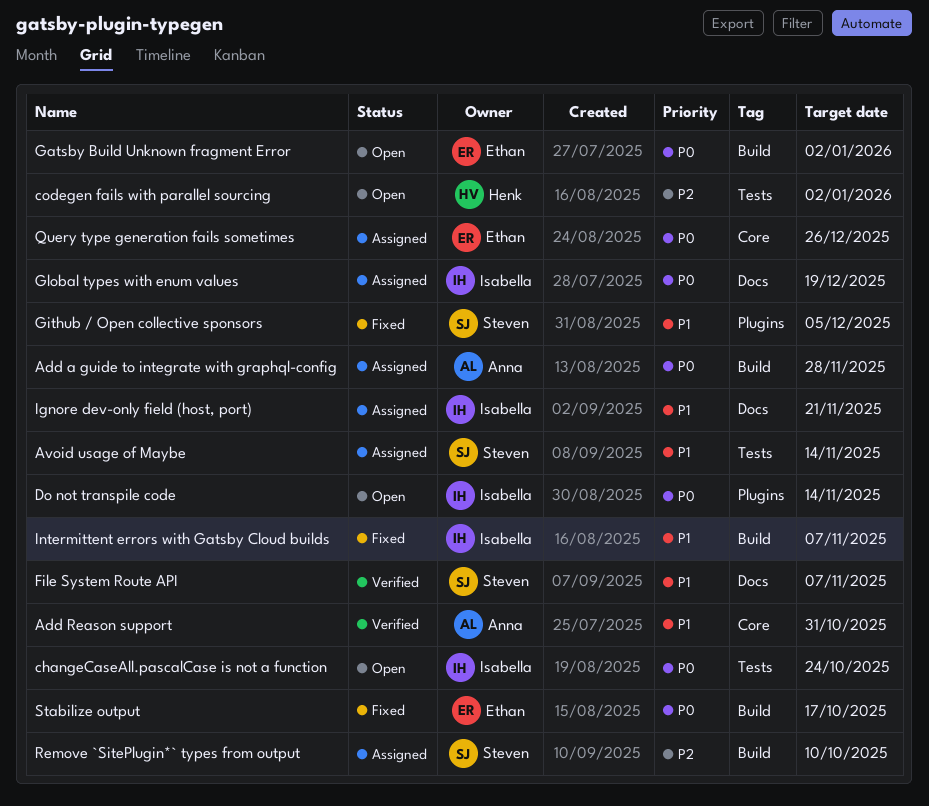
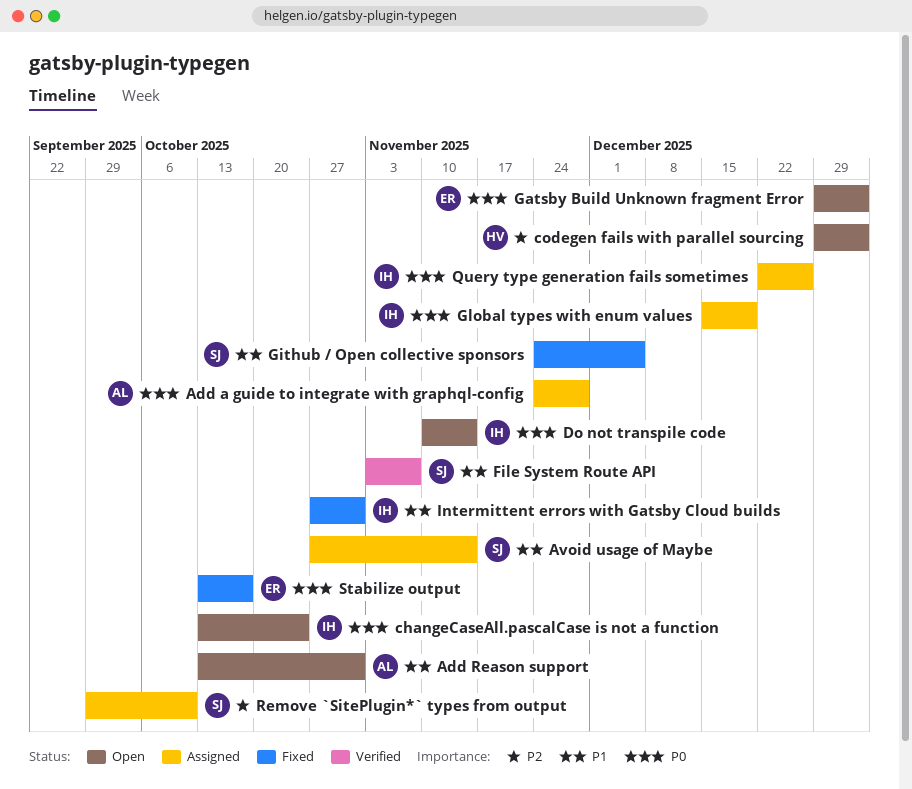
Add Reason support, status: Verified -> Open
Ignore dev-only field (host, port): present -> none
Intermittent errors with Gatsby Cloud builds, due: Nov 7 -> Oct 31
Query type generation fails sometimes, owner: Ethan -> Isabella

